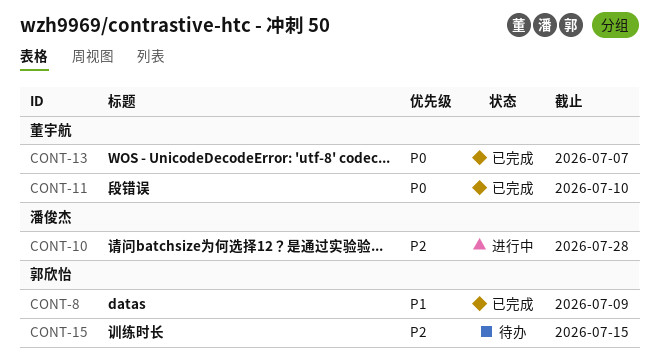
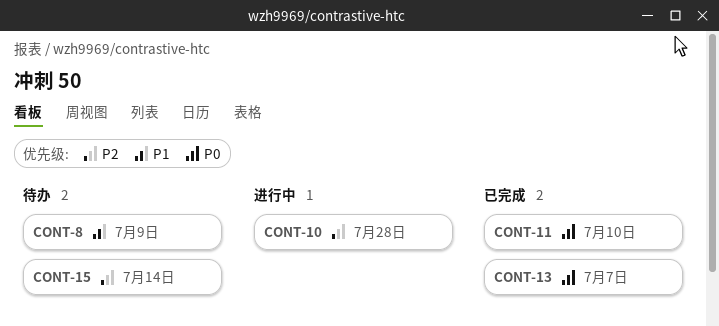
CONT-8, status: 已完成 -> 待办
CONT-15, due: Jul 15 -> Jul 14

